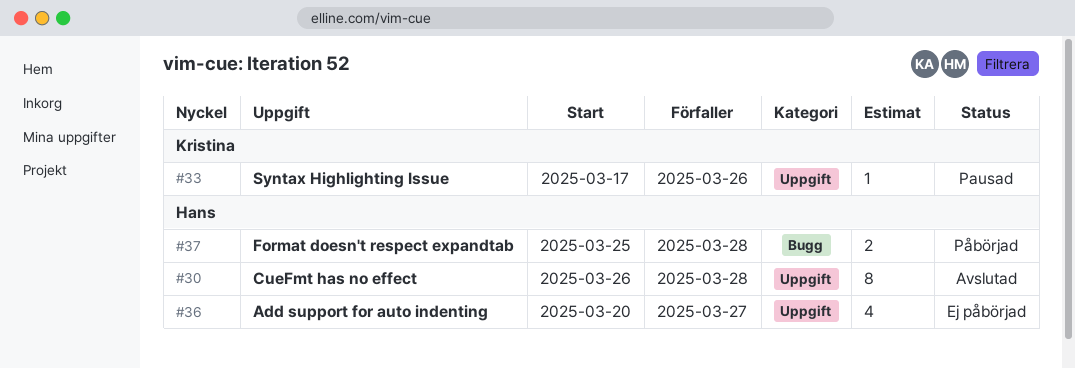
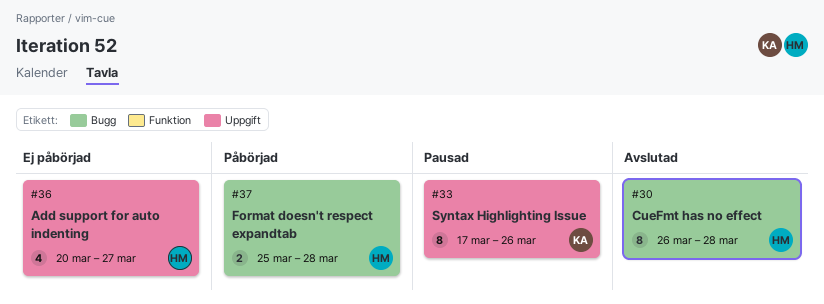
#30, label: Uppgift -> Bugg
#33, estimate: 1 -> 8

